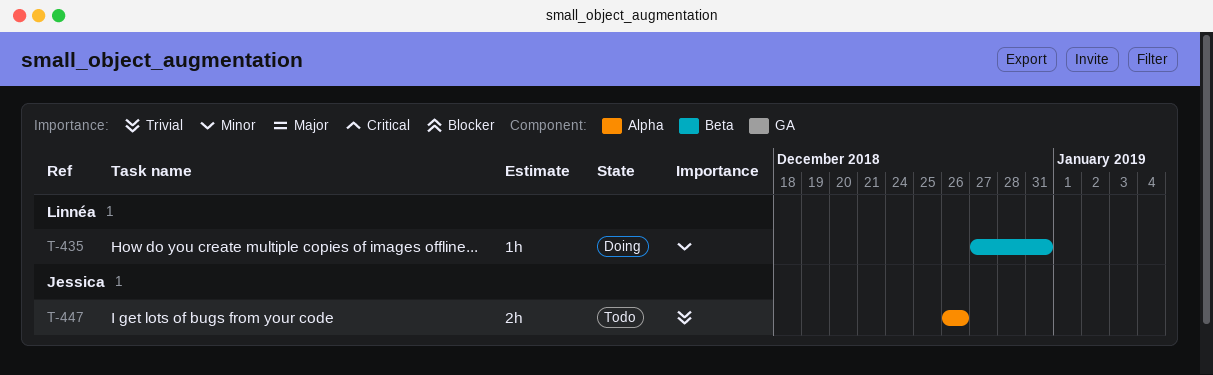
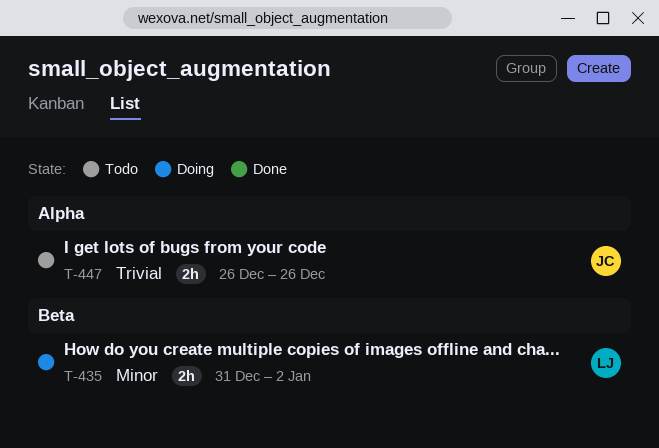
T-435, estimate: 1h -> 2h
T-435, start: Dec 27 -> Dec 31
T-435, due: Dec 31 -> Jan 2

